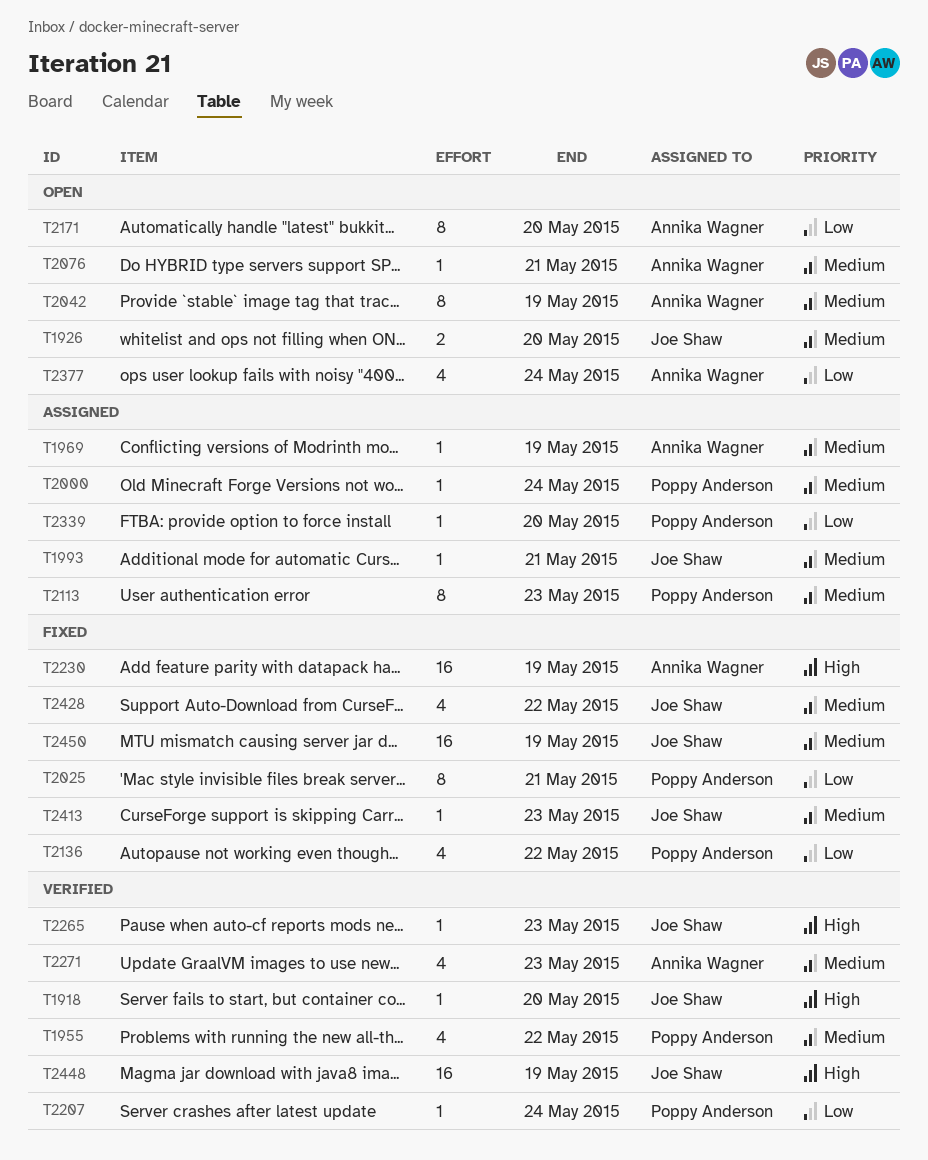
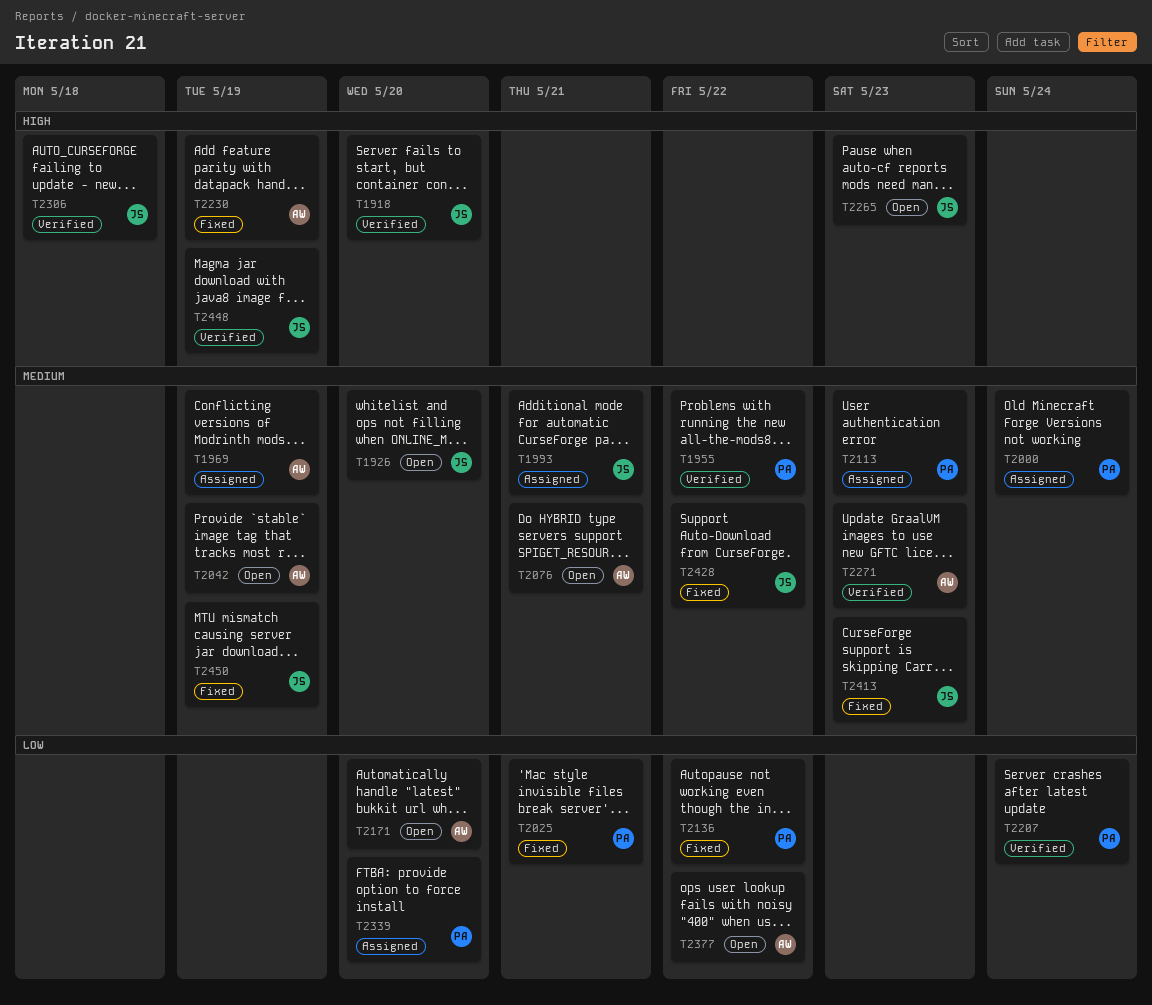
T2265, status: Verified -> Open
T2306: none -> present
T2377, due: May 24 -> May 22

